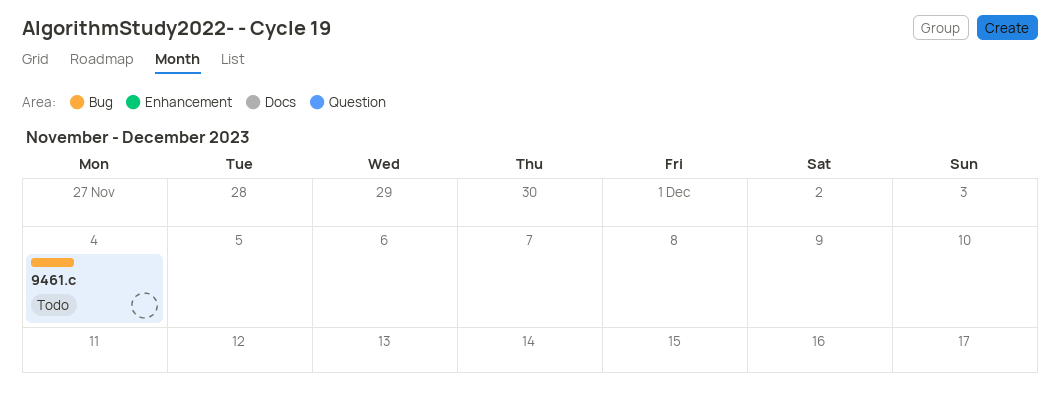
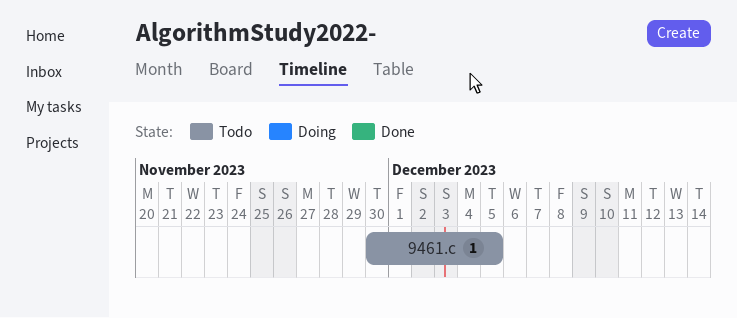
9461.c, due: Dec 4 -> Dec 5

